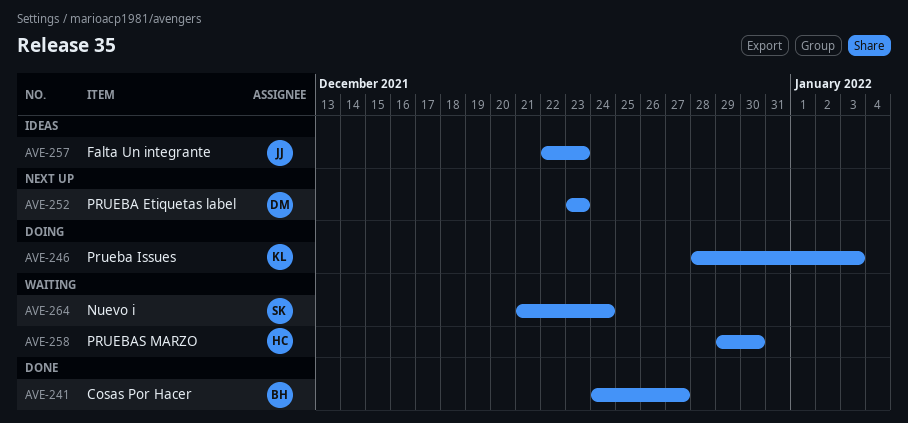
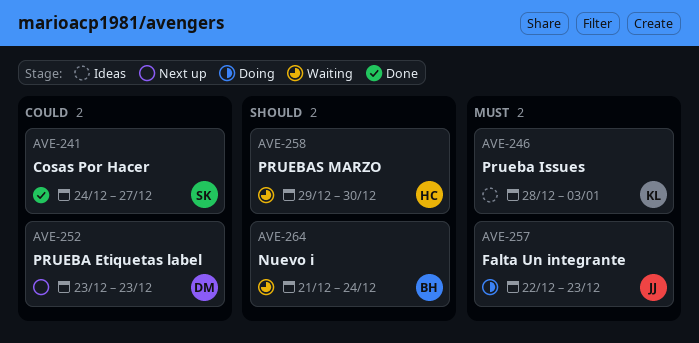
AVE-241, owner: BH -> SK
AVE-246, status: Doing -> Ideas
AVE-257, status: Ideas -> Doing
AVE-264, owner: SK -> BH

